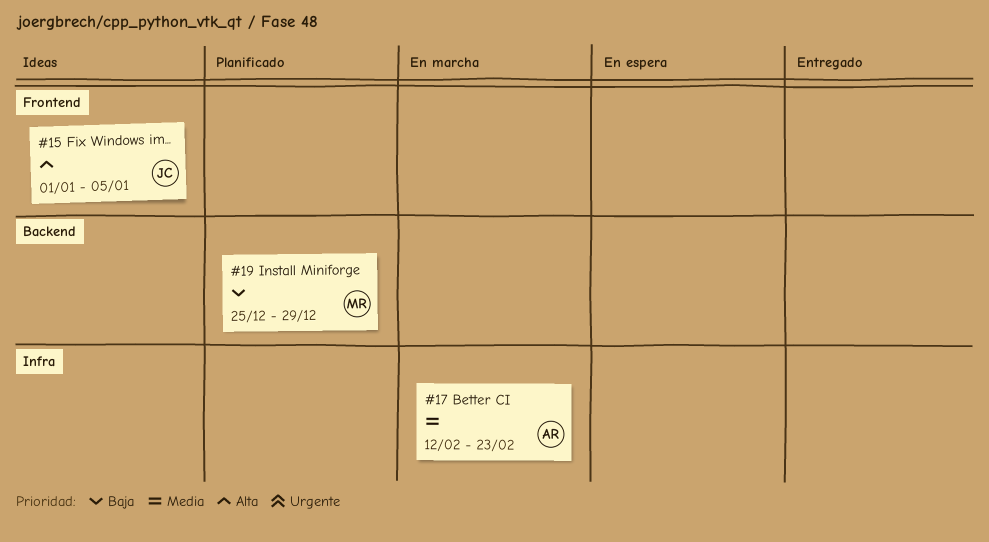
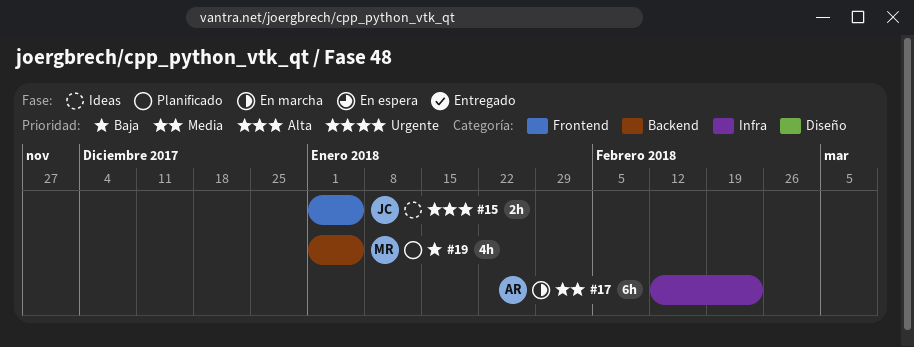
#19, start: Dec 25 -> Jan 1
#19, due: Dec 29 -> Jan 5

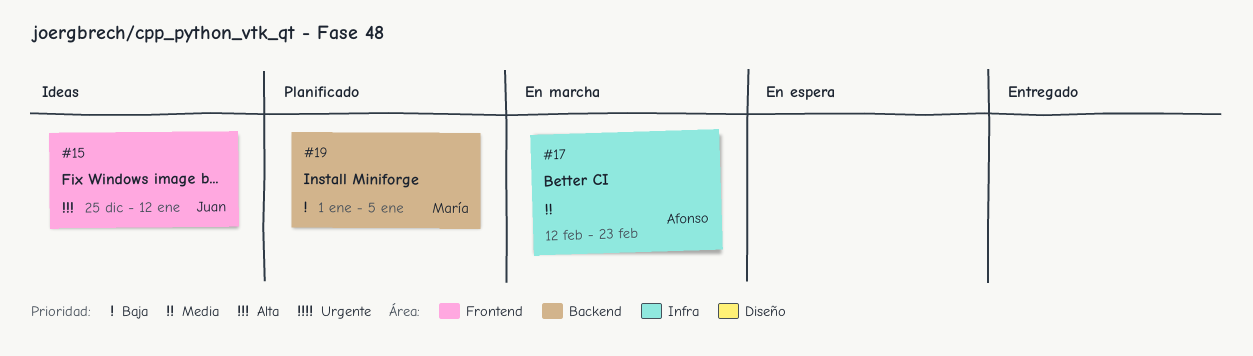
#15, start: Jan 1 -> Dec 25
#15, due: Jan 5 -> Jan 12

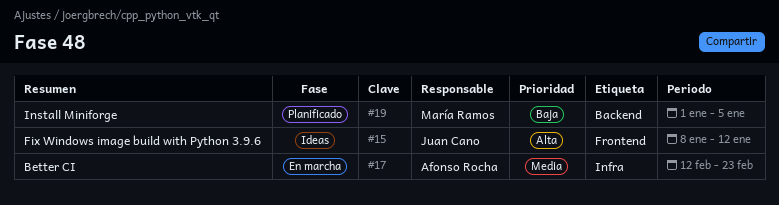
#15, start: Dec 25 -> Jan 8

